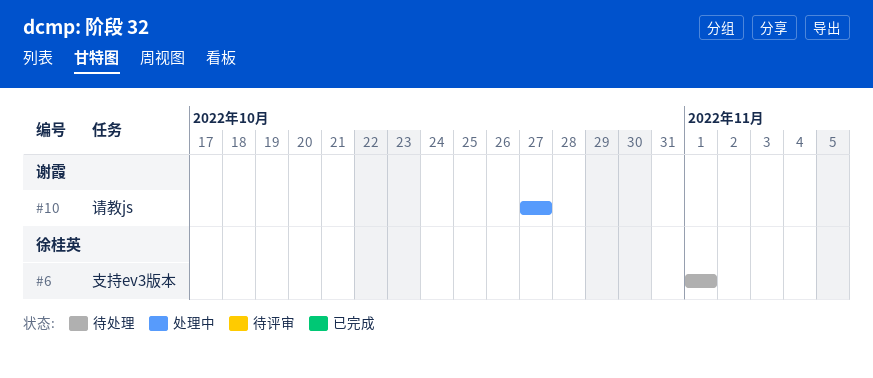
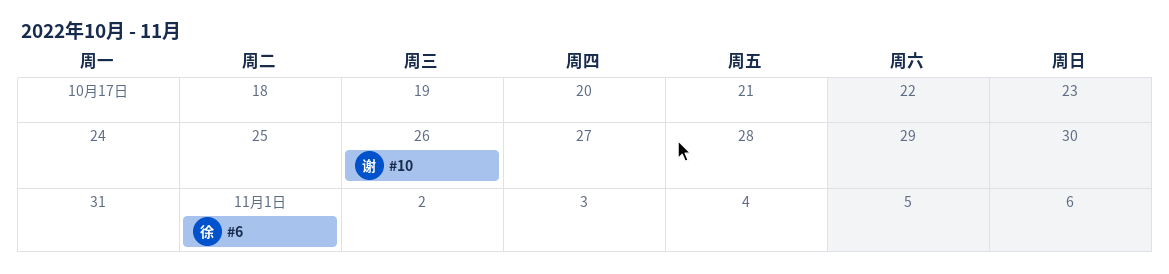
#10, start: Oct 27 -> Oct 26
#10, due: Oct 27 -> Oct 26

